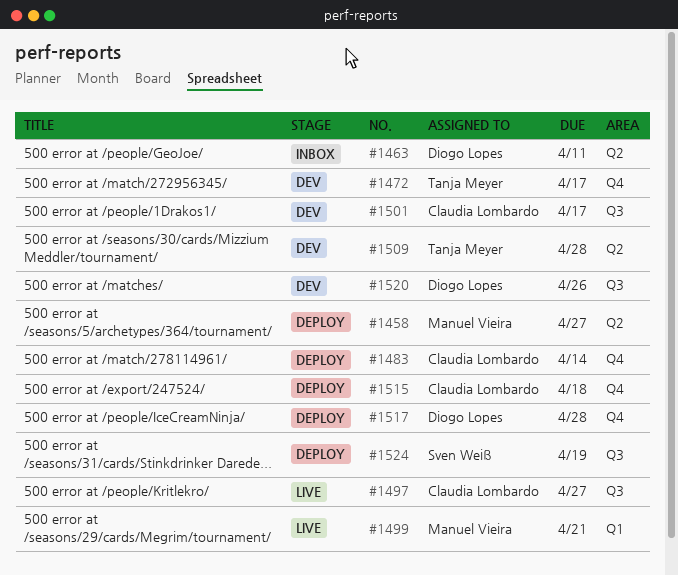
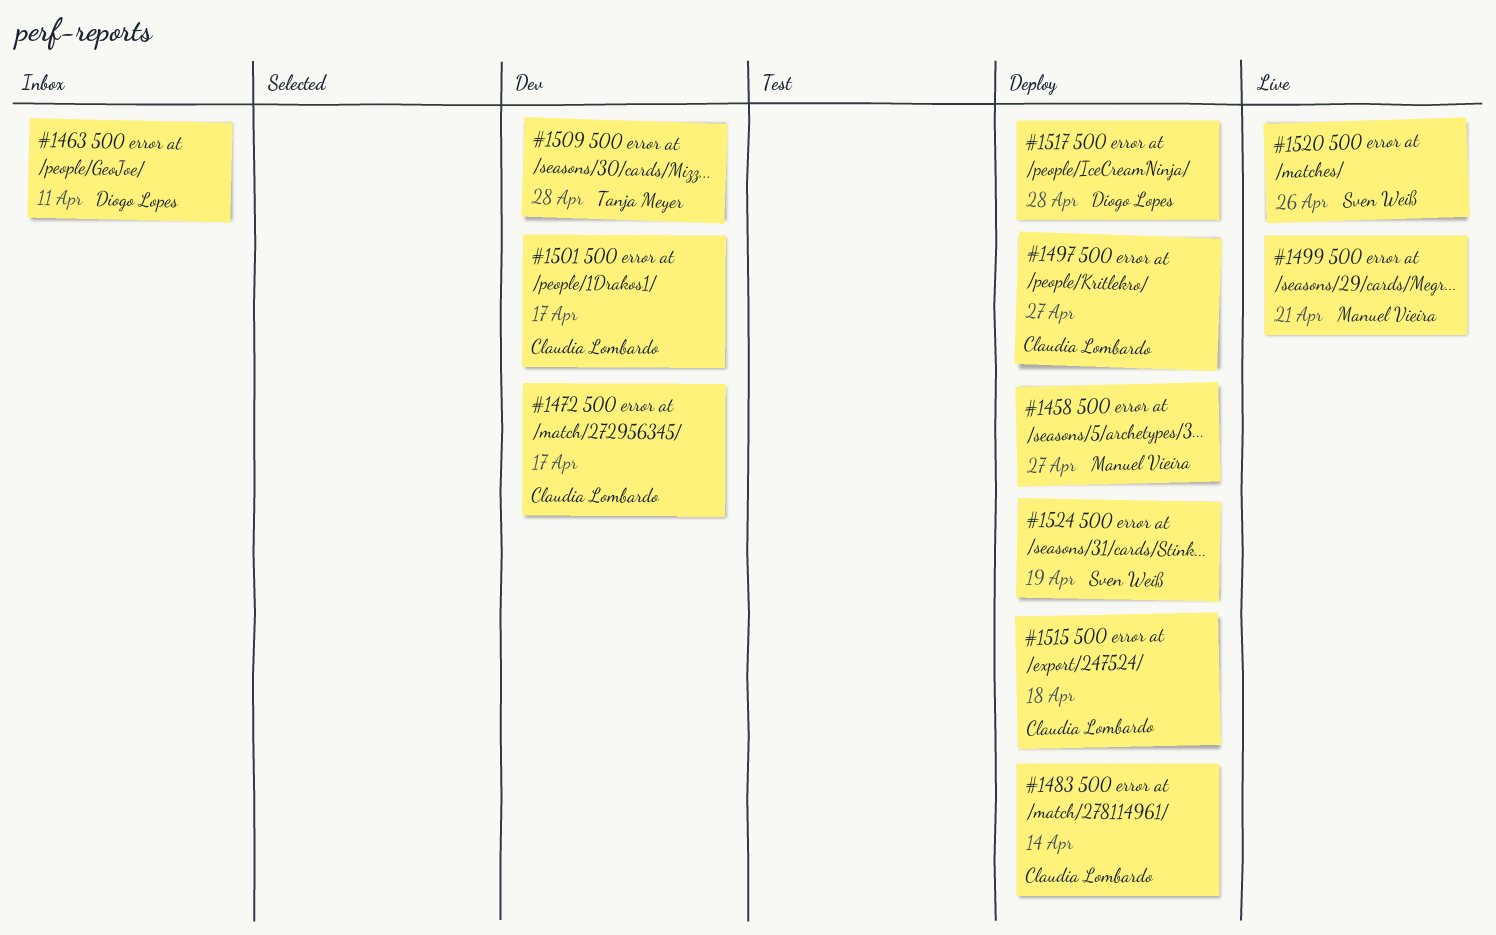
#1472, owner: Tanja Meyer -> Claudia Lombardo
#1497, status: Live -> Deploy
#1520, status: Dev -> Live
#1520, owner: Diogo Lopes -> Sven Weiß

